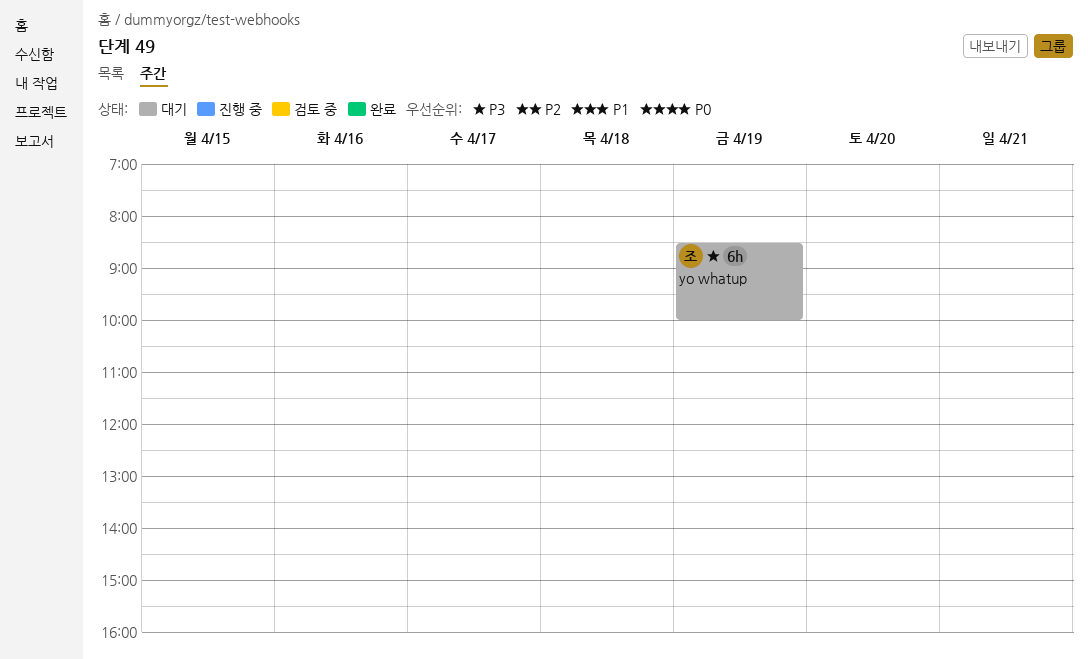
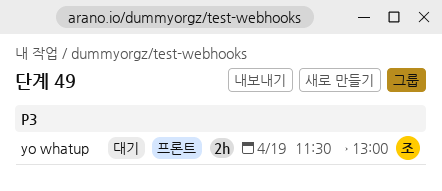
yo whatup, estimate: 6h -> 2h
yo whatup, begins: 08:30 -> 11:30
yo whatup, ends: 10:00 -> 13:00

